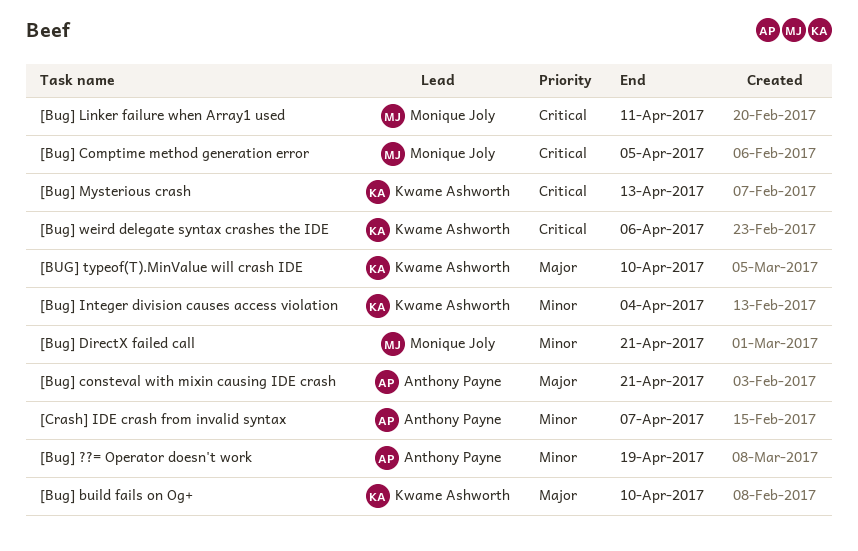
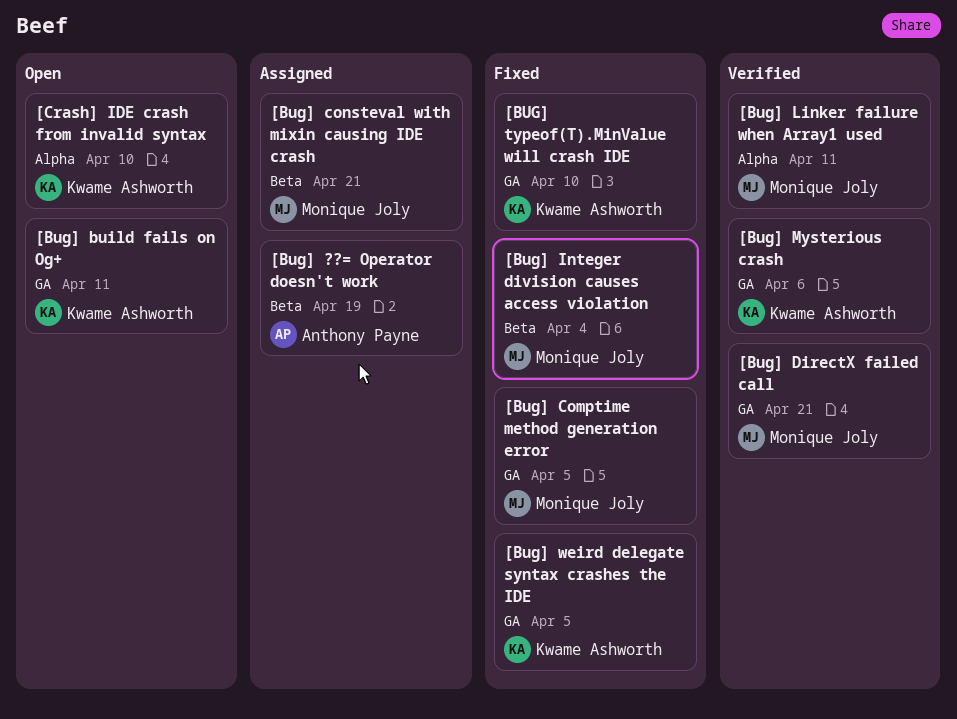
[Bug] build fails on Og+, due: Apr 10 -> Apr 11
[Bug] consteval with mixin causing IDE crash, owner: Anthony Payne -> Monique Joly
[Bug] Integer division causes access violation, owner: Kwame Ashworth -> Monique Joly
[Bug] Mysterious crash, due: Apr 13 -> Apr 6
[Bug] weird delegate syntax crashes the IDE, due: Apr 6 -> Apr 5
[Crash] IDE crash from invalid syntax, owner: Anthony Payne -> Kwame Ashworth
[Crash] IDE crash from invalid syntax, due: Apr 7 -> Apr 10

